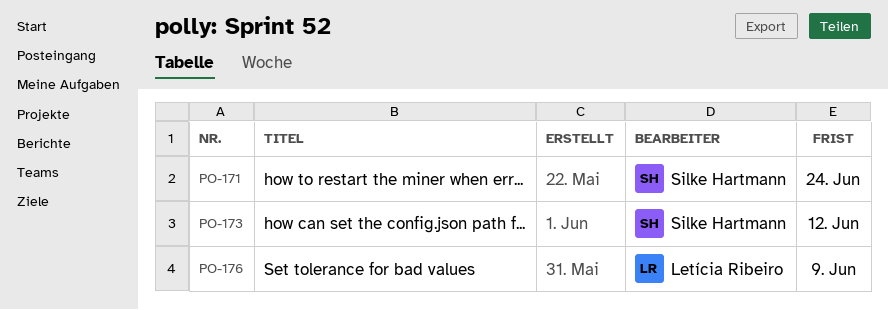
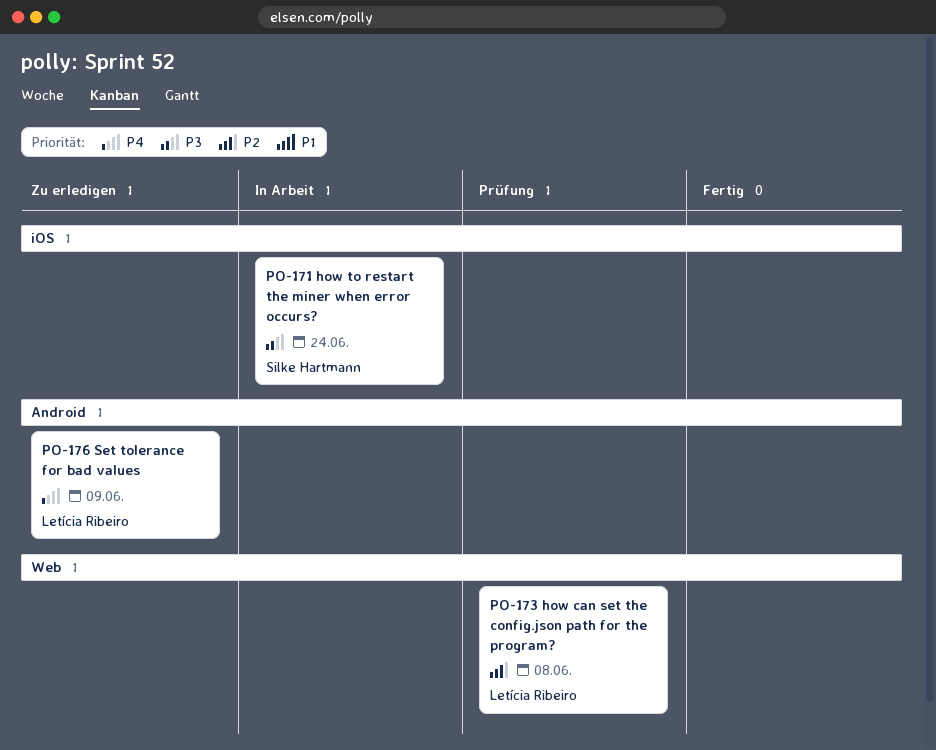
PO-173, owner: Silke Hartmann -> Letícia Ribeiro
PO-173, due: Jun 12 -> Jun 8

